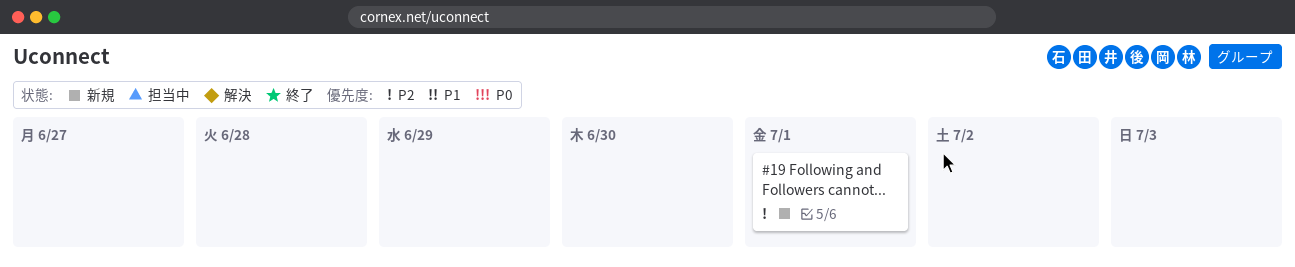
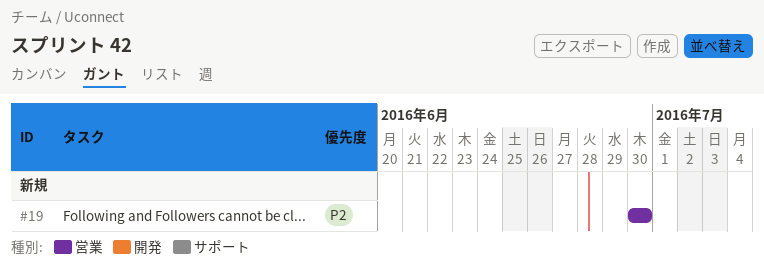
#19, due: Jul 1 -> Jun 30

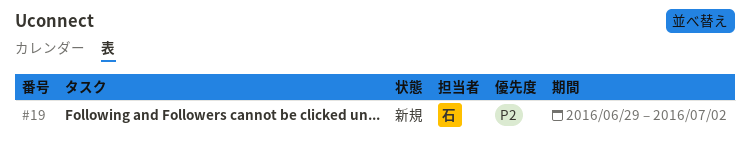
#19, start: Jun 30 -> Jun 29
#19, due: Jun 30 -> Jul 2

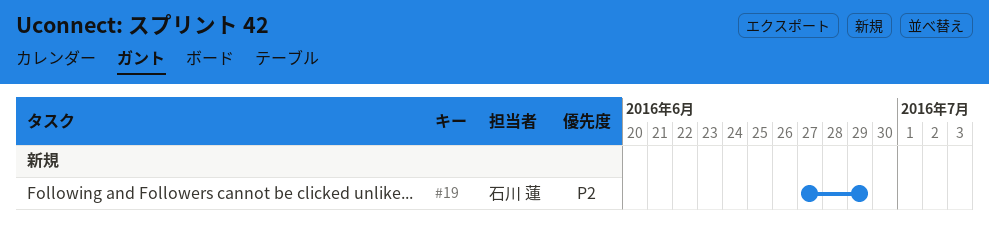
#19, start: Jun 29 -> Jun 27
#19, due: Jul 2 -> Jun 29

